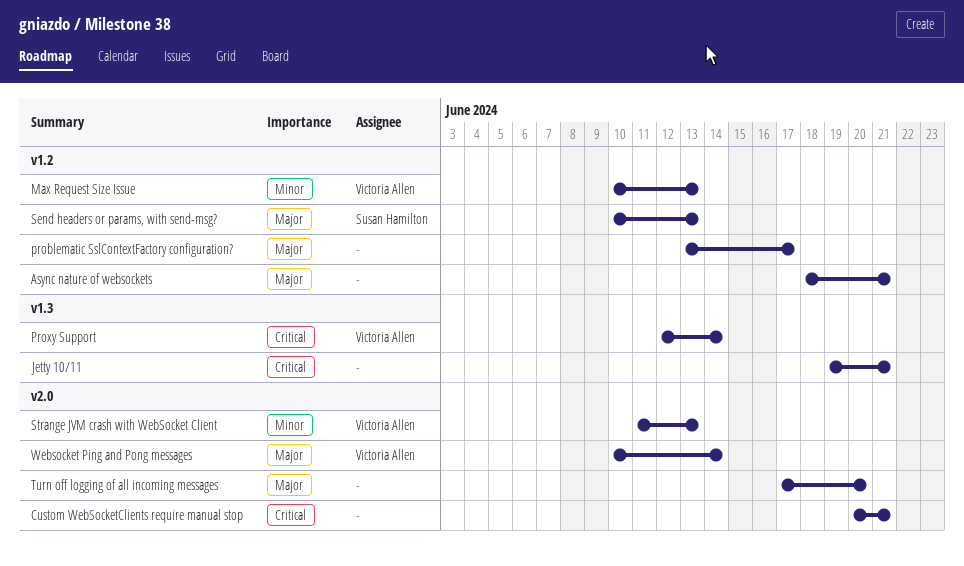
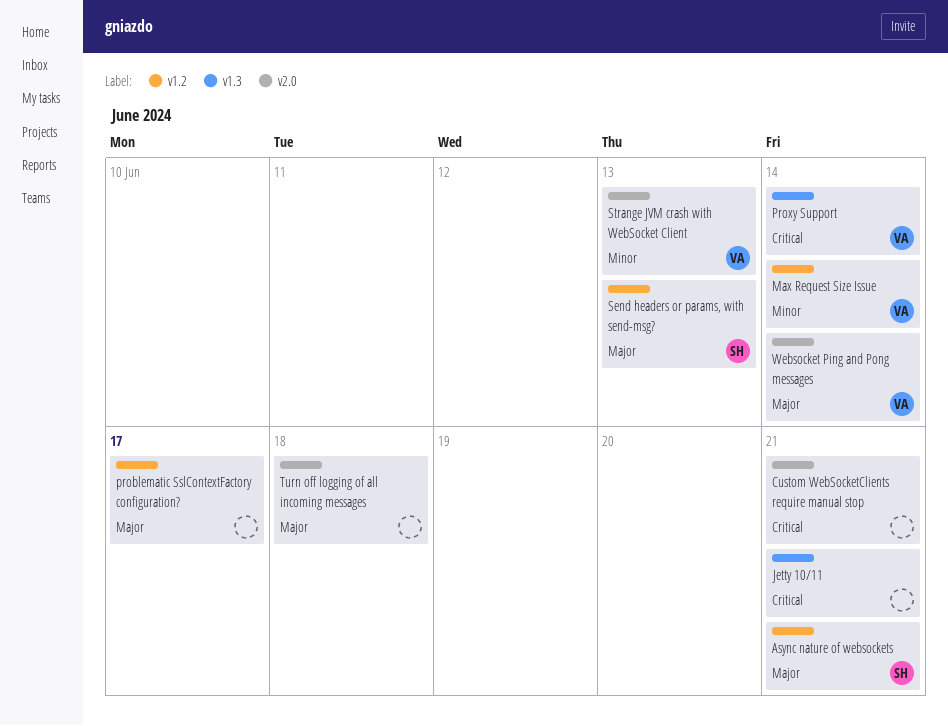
Async nature of websockets, owner: none -> Susan Hamilton
Max Request Size Issue, due: Jun 13 -> Jun 14
Turn off logging of all incoming messages, due: Jun 20 -> Jun 18

